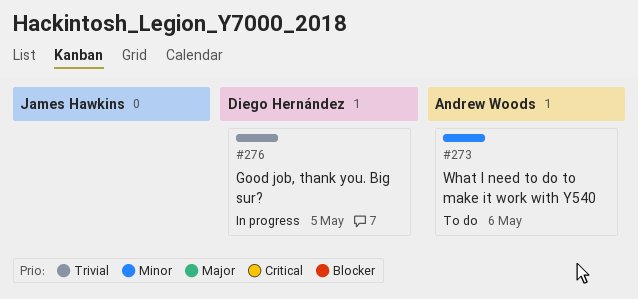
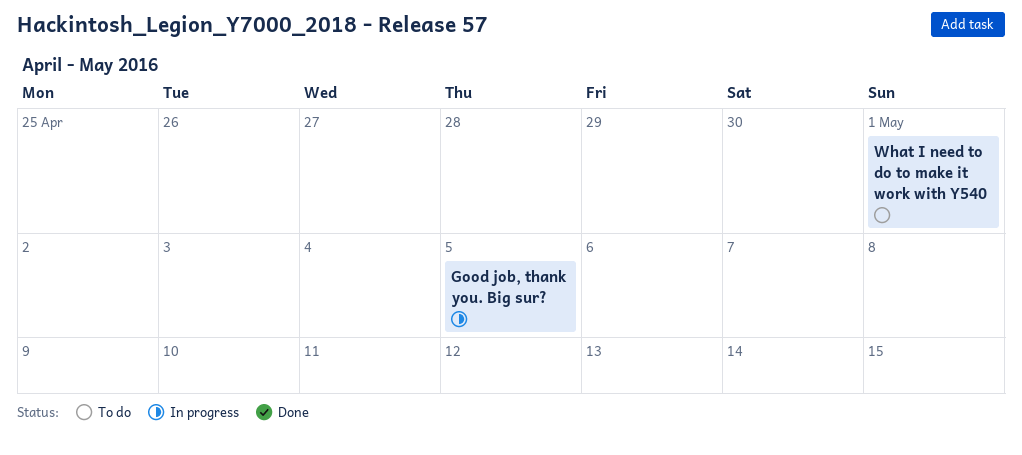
What I need to do to make it work with Y540, due: May 6 -> May 1

